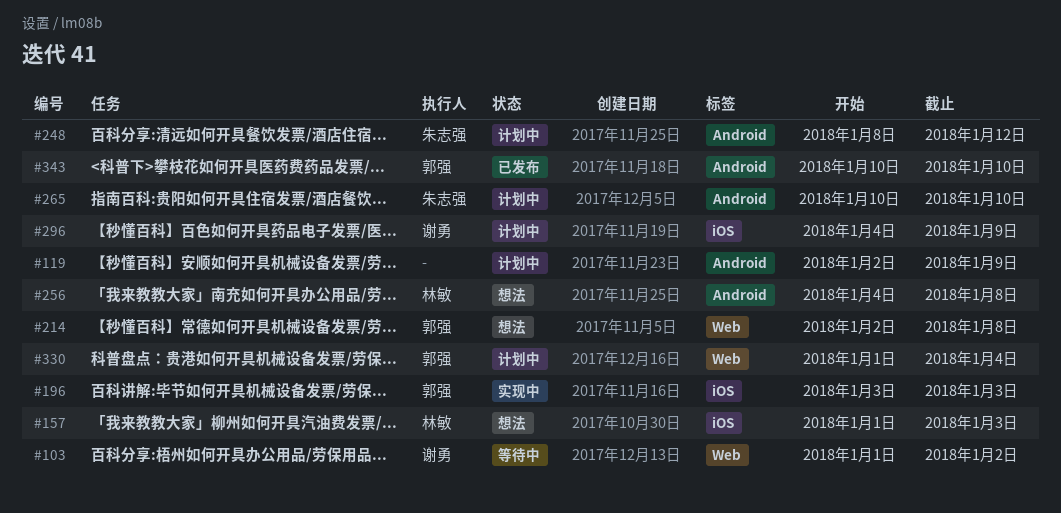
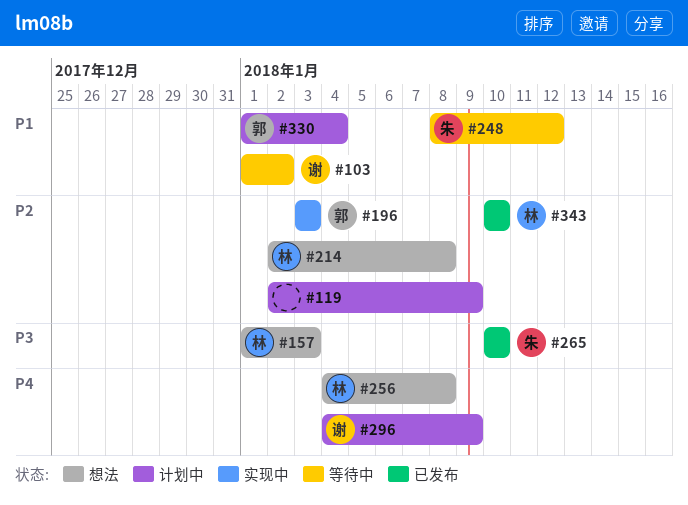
#214, owner: 郭强 -> 林敏
#248, status: 计划中 -> 等待中
#265, status: 计划中 -> 已发布
#343, owner: 郭强 -> 林敏

